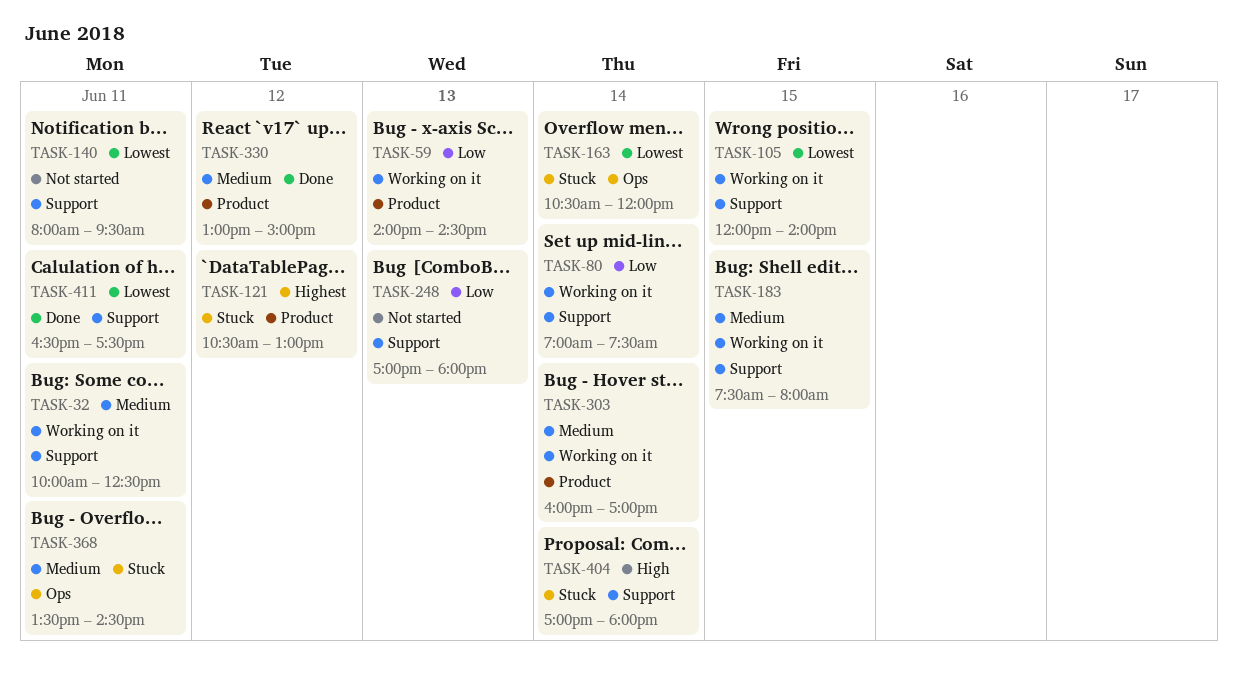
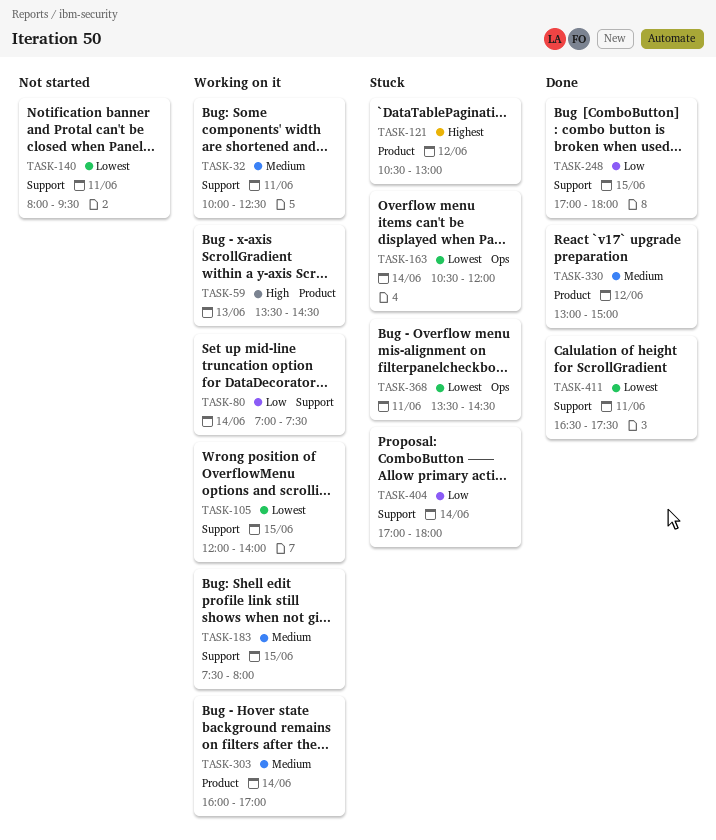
TASK-59, priority: Low -> High
TASK-59, begins: 14:00 -> 13:30
TASK-248, status: Not started -> Done
TASK-248, day: Jun 13 -> Jun 15
TASK-368, priority: Medium -> Lowest
TASK-404, priority: High -> Low

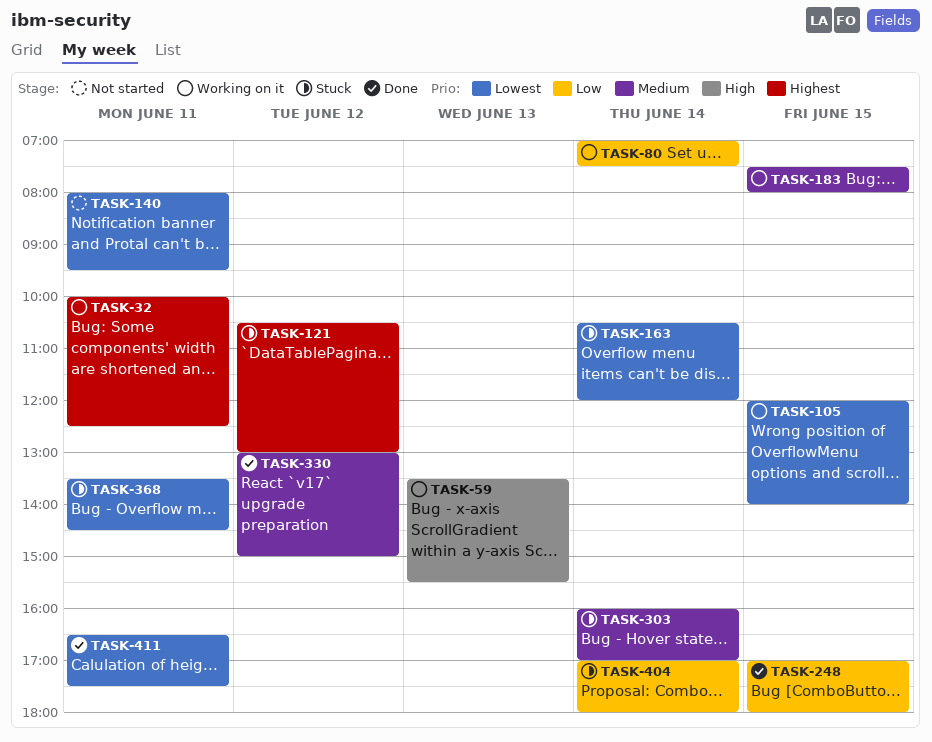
TASK-32, priority: Medium -> Highest
TASK-59, ends: 14:30 -> 15:30
TASK-303, status: Working on it -> Stuck

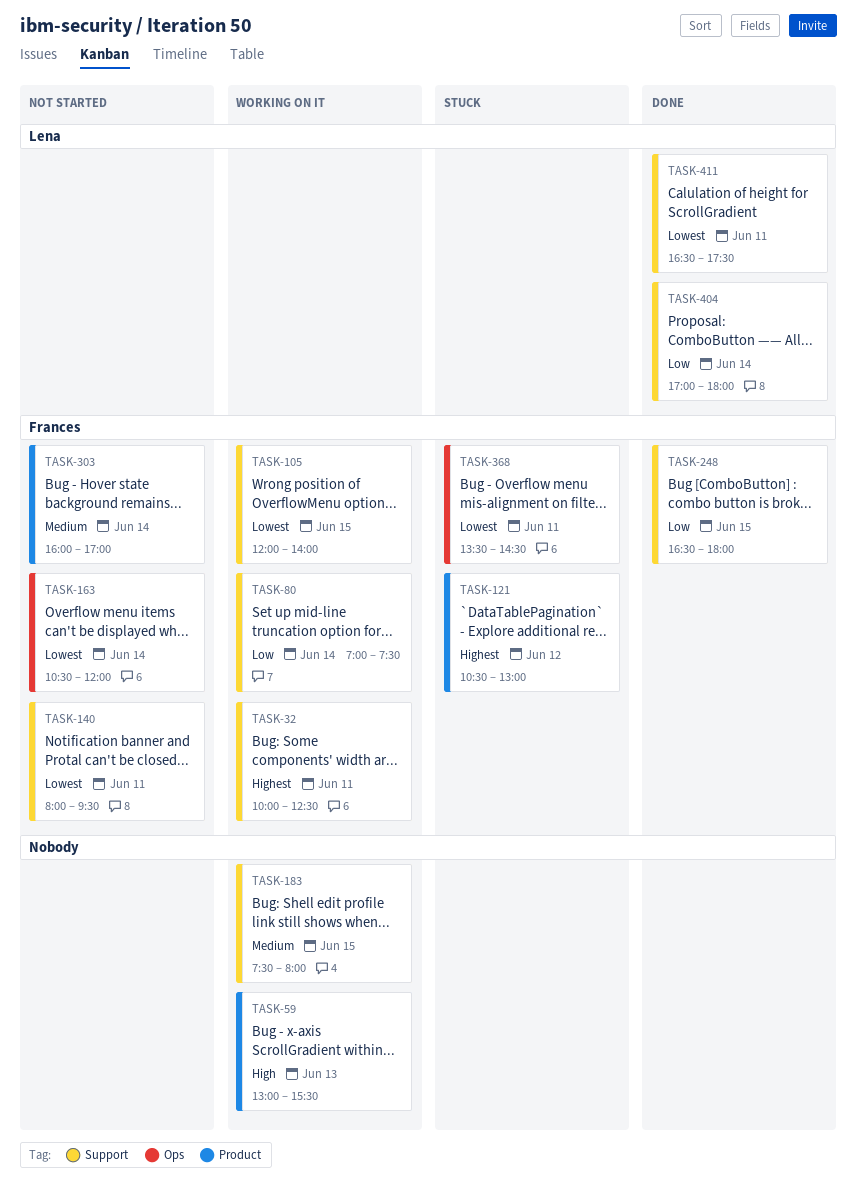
TASK-59, begins: 13:30 -> 13:00
TASK-163, status: Stuck -> Not started
TASK-248, begins: 17:00 -> 16:30
TASK-303, status: Stuck -> Not started
TASK-330: present -> none
TASK-404, status: Stuck -> Done

